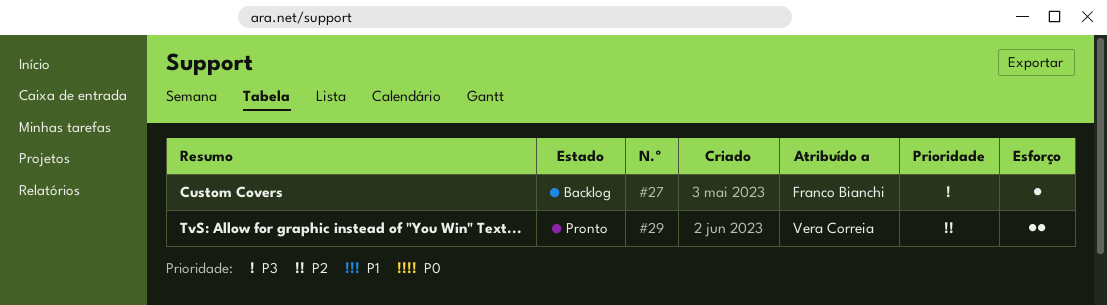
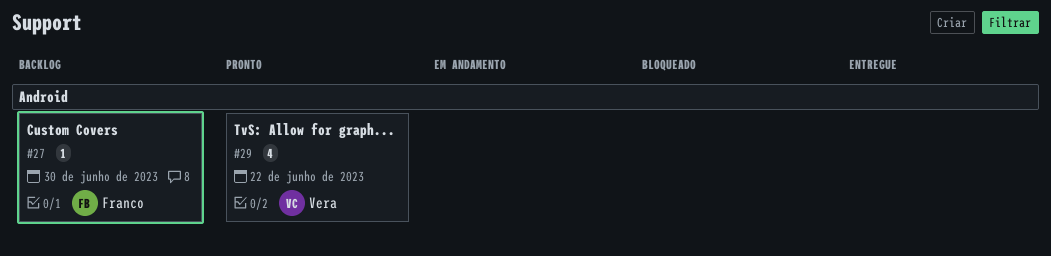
#29, estimate: 2 -> 4

